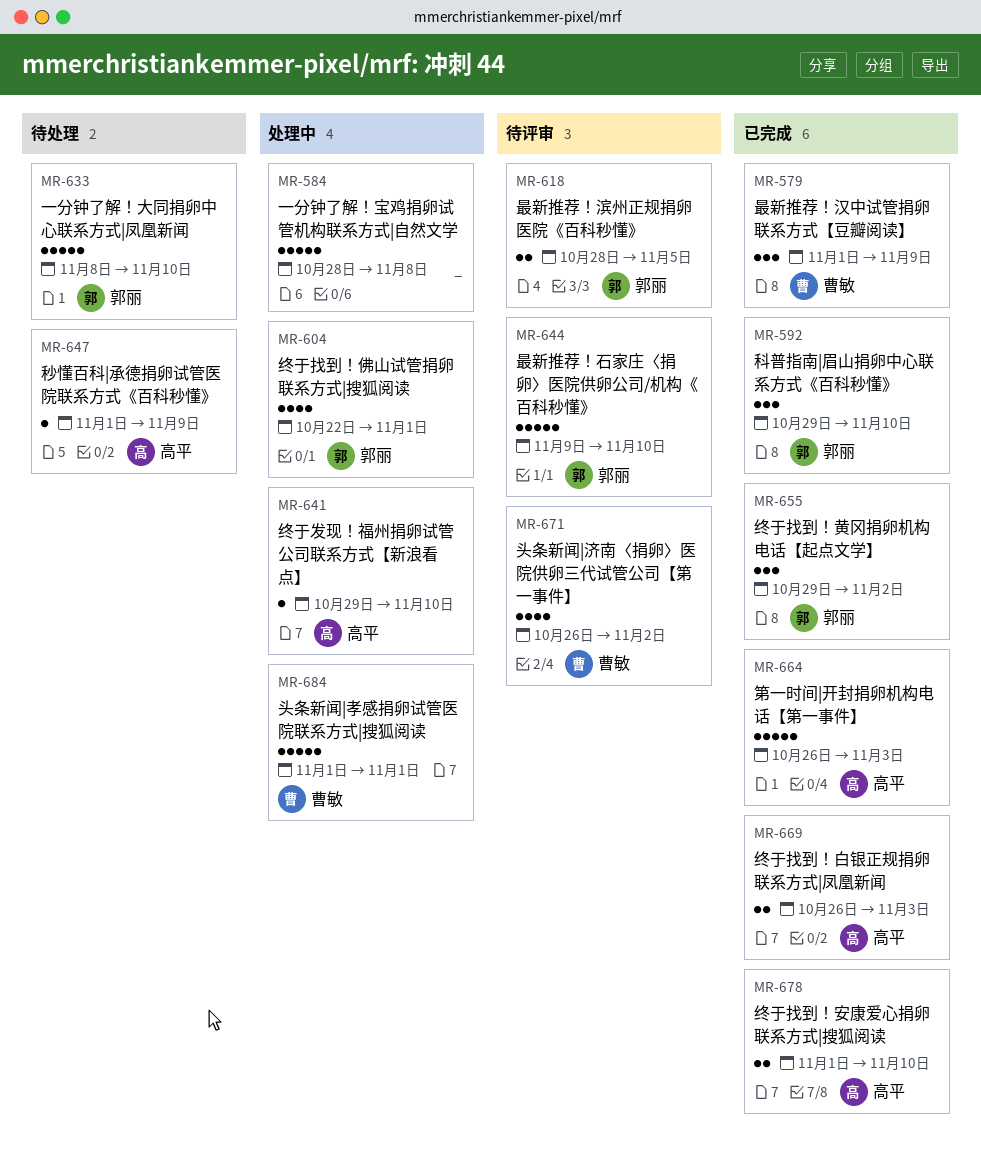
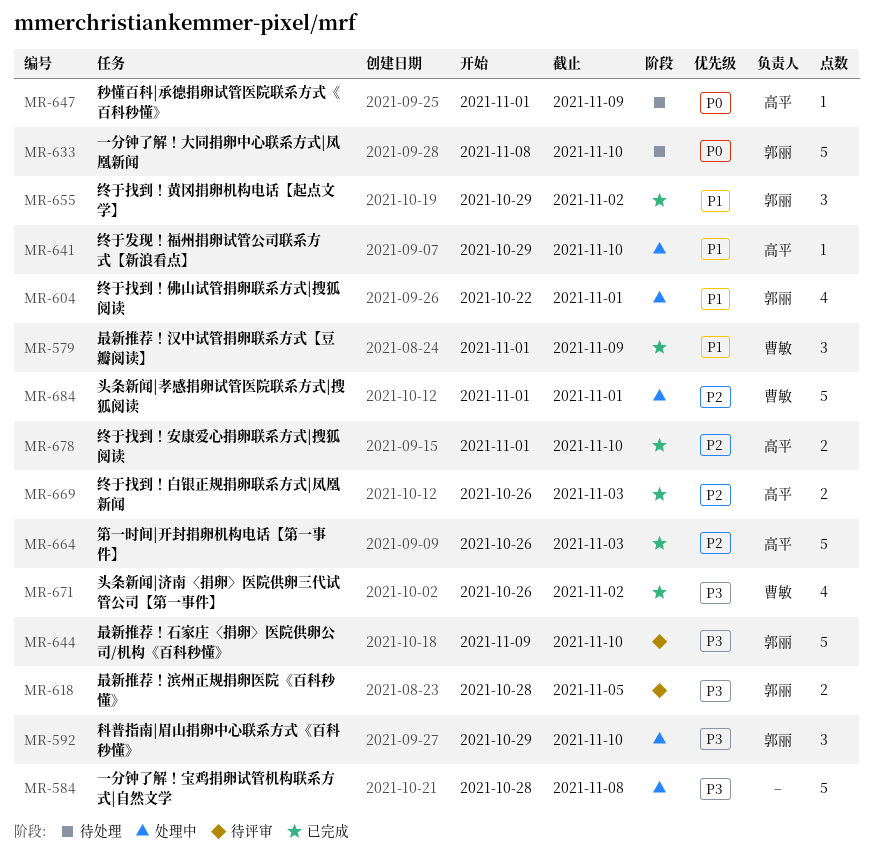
MR-592, status: 已完成 -> 处理中
MR-671, status: 待评审 -> 已完成

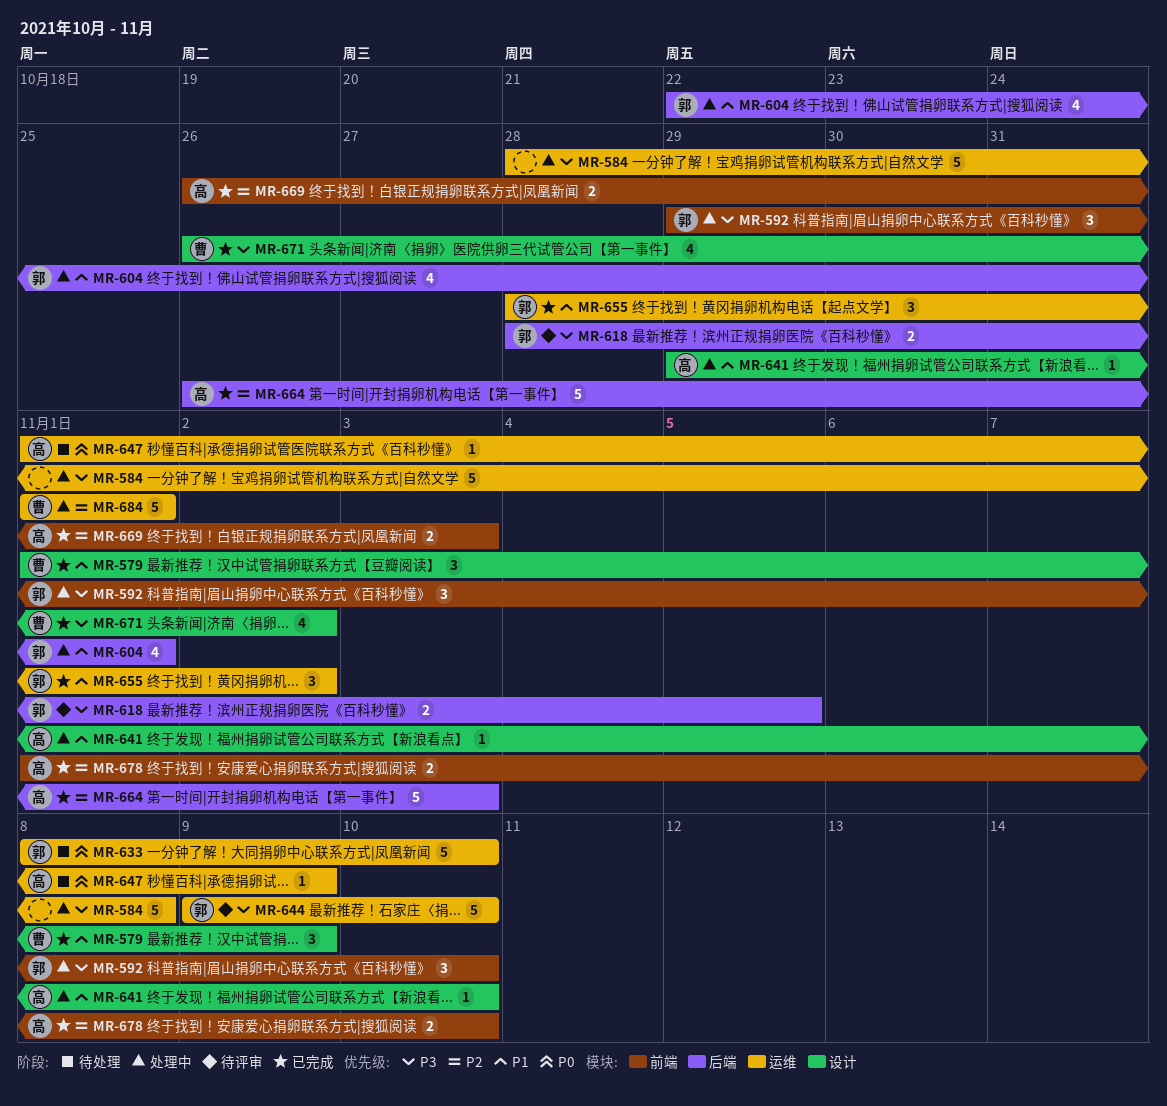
MR-655, start: Oct 29 -> Oct 28

